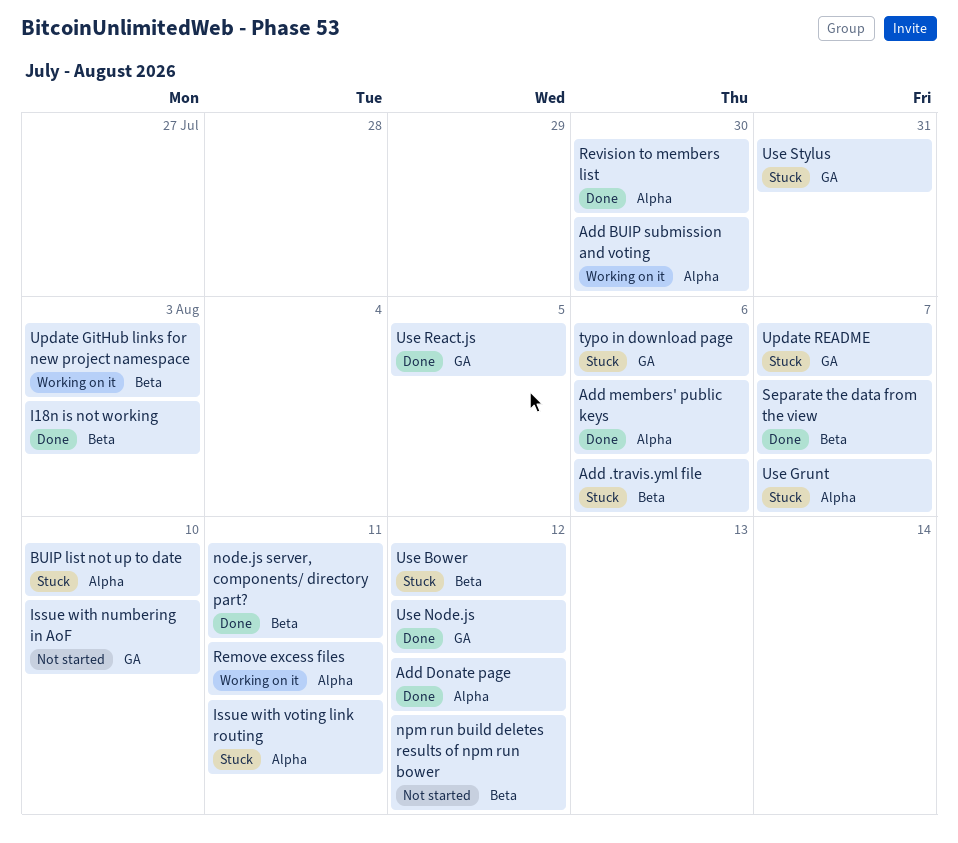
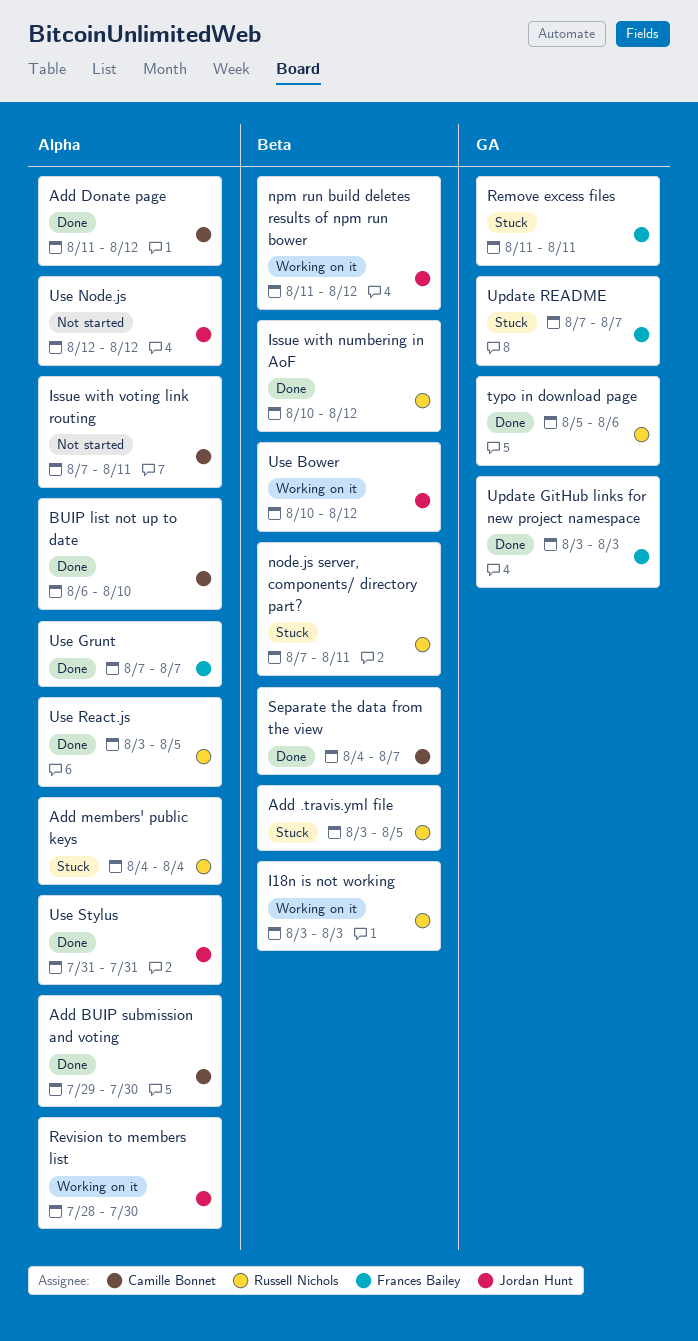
Add .travis.yml file, due: Aug 6 -> Aug 5
Add BUIP submission and voting, status: Working on it -> Done
Add members' public keys, status: Done -> Stuck
Add members' public keys, due: Aug 6 -> Aug 4
BUIP list not up to date, status: Stuck -> Done
I18n is not working, status: Done -> Working on it
Issue with numbering in AoF, status: Not started -> Done
Issue with numbering in AoF, label: GA -> Beta
Issue with numbering in AoF, due: Aug 10 -> Aug 12
Issue with voting link routing, status: Stuck -> Not started
node.js server, components/ directory part?, status: Done -> Stuck
npm run build deletes results of npm run bower, status: Not started -> Working on it
Remove excess files, status: Working on it -> Stuck
Remove excess files, label: Alpha -> GA
Revision to members list, status: Done -> Working on it
typo in download page, status: Stuck -> Done
Update GitHub links for new project namespace, status: Working on it -> Done
Update GitHub links for new project namespace, label: Beta -> GA
Use Bower, status: Stuck -> Working on it
Use Grunt, status: Stuck -> Done
Use Node.js, status: Done -> Not started
Use Node.js, label: GA -> Alpha
Use React.js, label: GA -> Alpha
Use Stylus, status: Stuck -> Done
Use Stylus, label: GA -> Alpha

